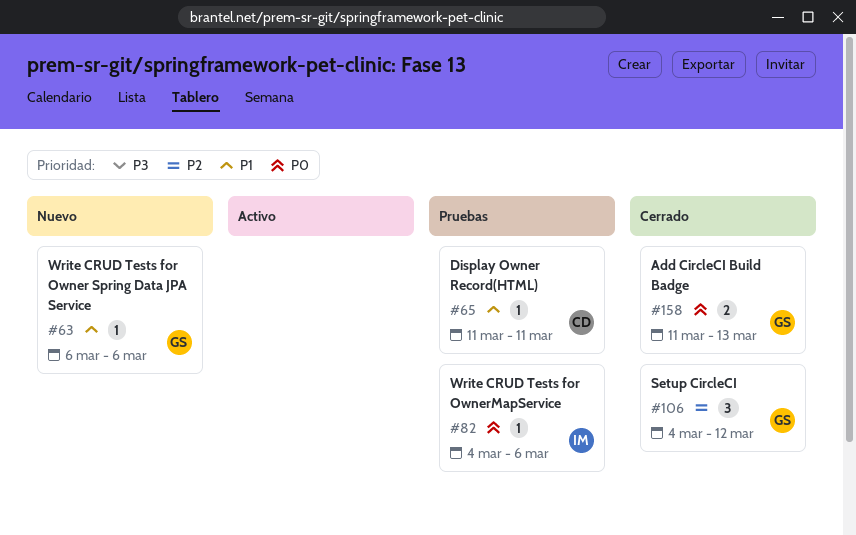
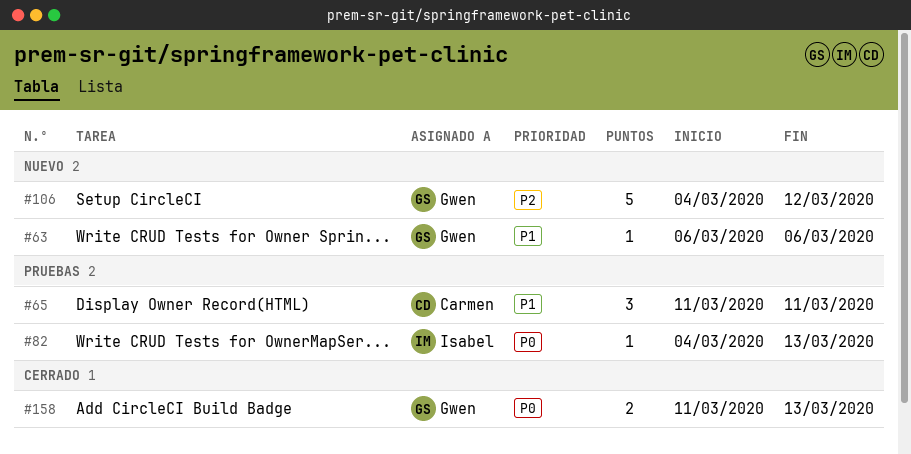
#65, estimate: 1 -> 3
#82, due: Mar 6 -> Mar 13
#106, status: Cerrado -> Nuevo
#106, estimate: 3 -> 5

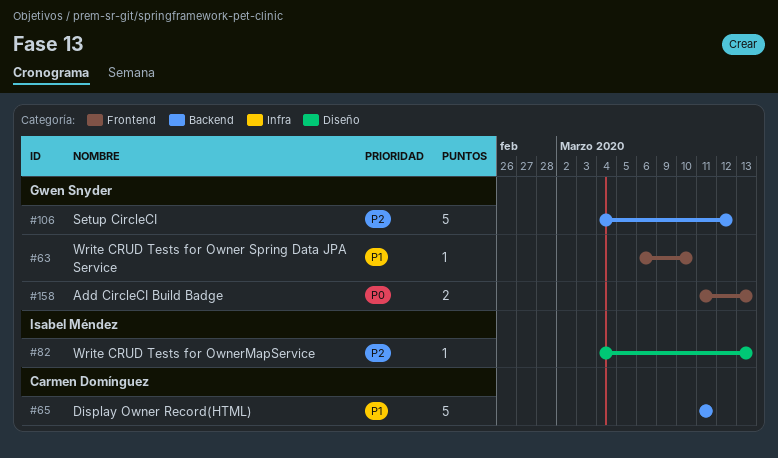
#63, due: Mar 6 -> Mar 10
#65, estimate: 3 -> 5
#82, priority: P0 -> P2

